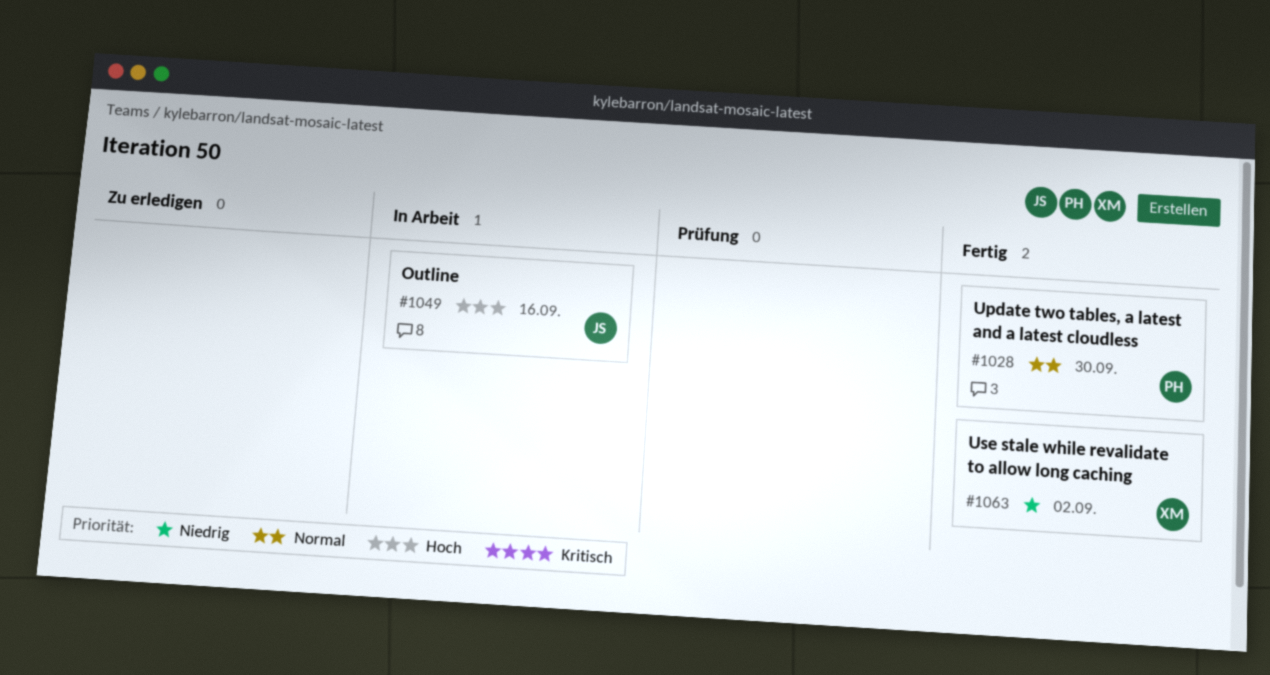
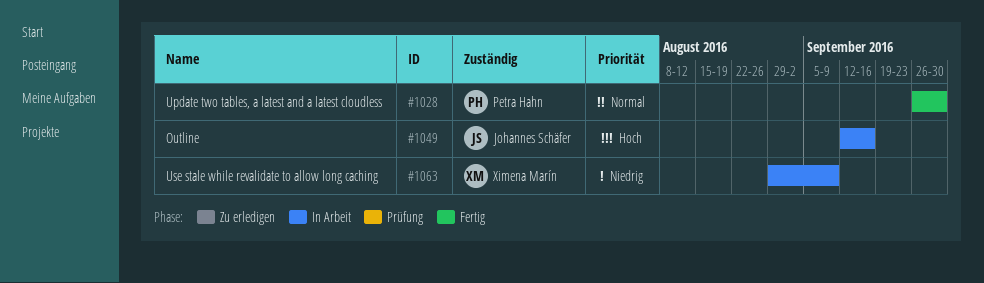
#1063, status: Fertig -> In Arbeit
#1063, due: Sep 2 -> Sep 9

